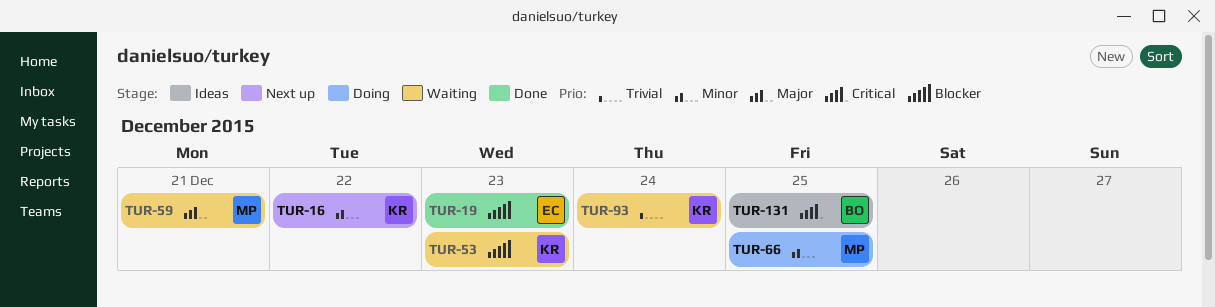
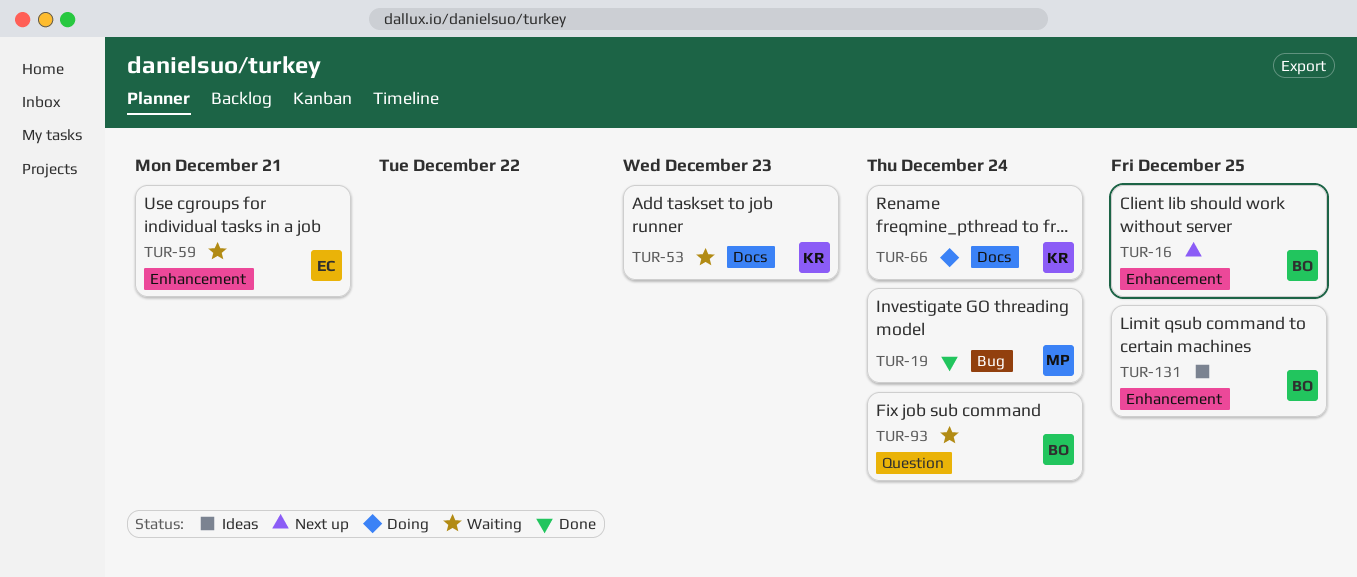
TUR-16, owner: KR -> BO
TUR-16, due: Dec 22 -> Dec 25
TUR-19, owner: EC -> MP
TUR-19, due: Dec 23 -> Dec 24
TUR-59, owner: MP -> EC
TUR-66, owner: MP -> KR
TUR-66, due: Dec 25 -> Dec 24
TUR-93, owner: KR -> BO

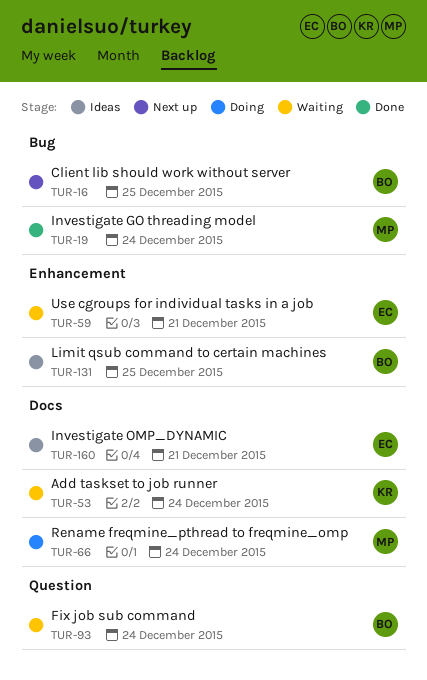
TUR-16, label: Enhancement -> Bug
TUR-53, due: Dec 23 -> Dec 24
TUR-66, owner: KR -> MP
TUR-160: none -> present

